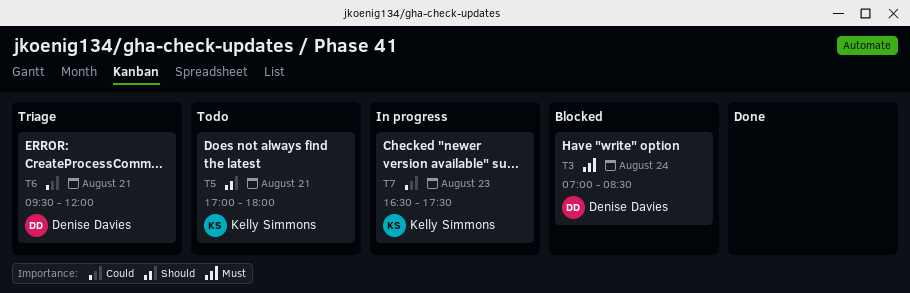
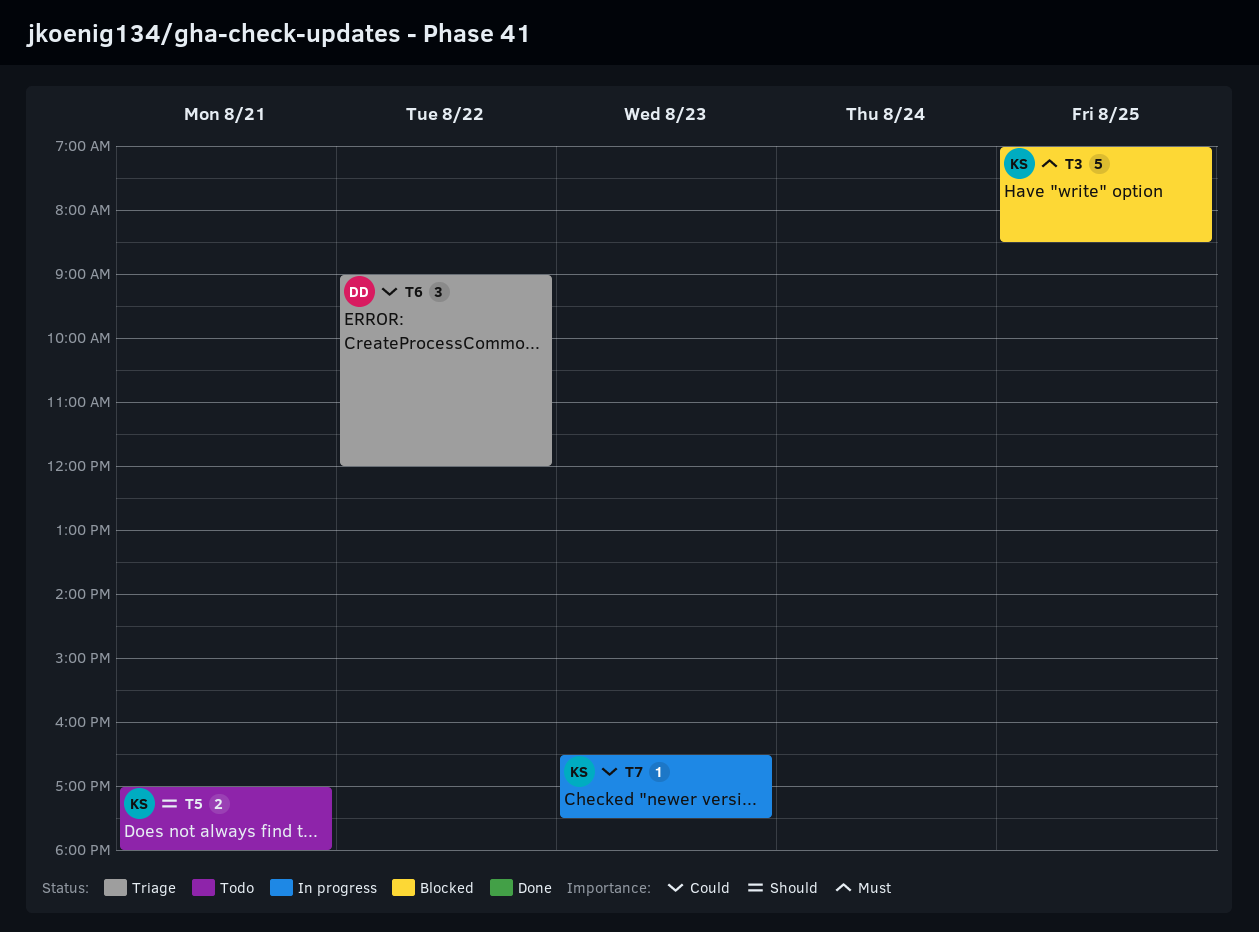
T3, owner: Denise Davies -> Kelly Simmons
T3, day: Aug 24 -> Aug 25
T6, day: Aug 21 -> Aug 22
T6, begins: 09:30 -> 09:00

